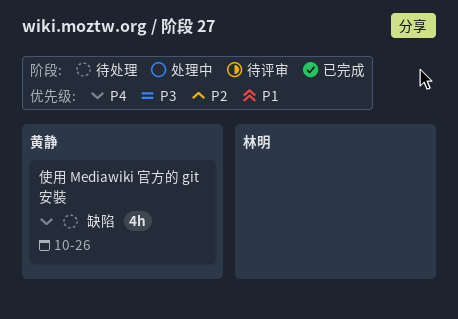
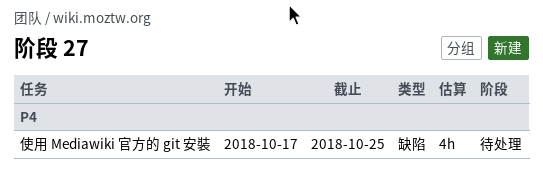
使用 Mediawiki 官方的 git 安裝, due: Oct 26 -> Oct 25

